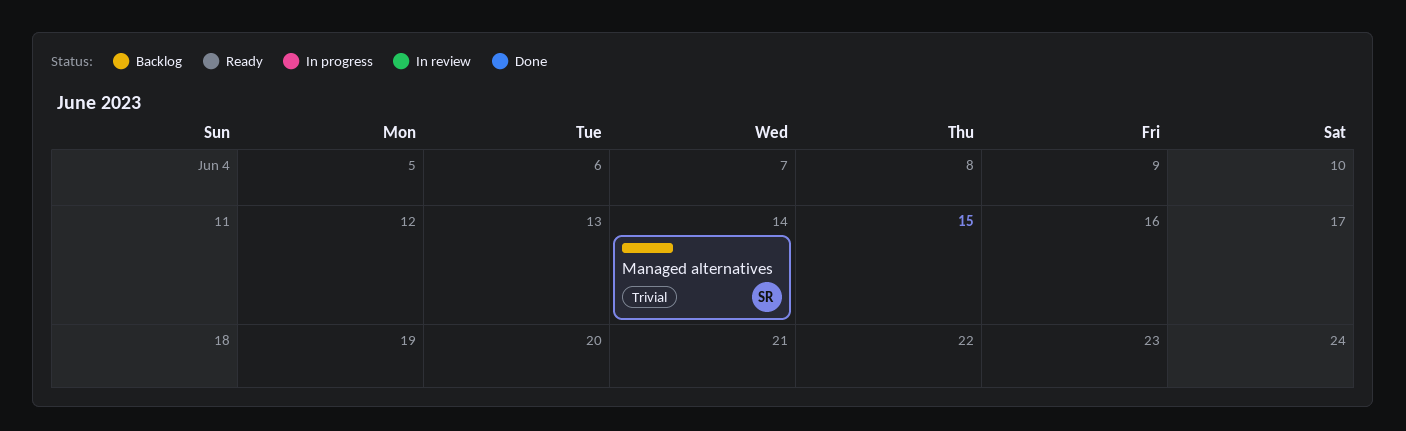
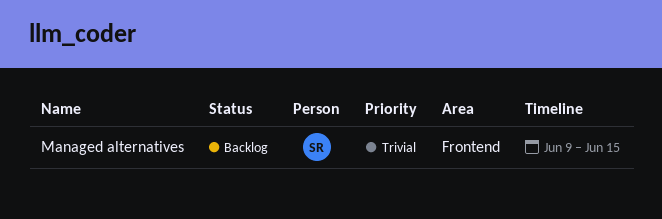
Managed alternatives, due: Jun 14 -> Jun 15

